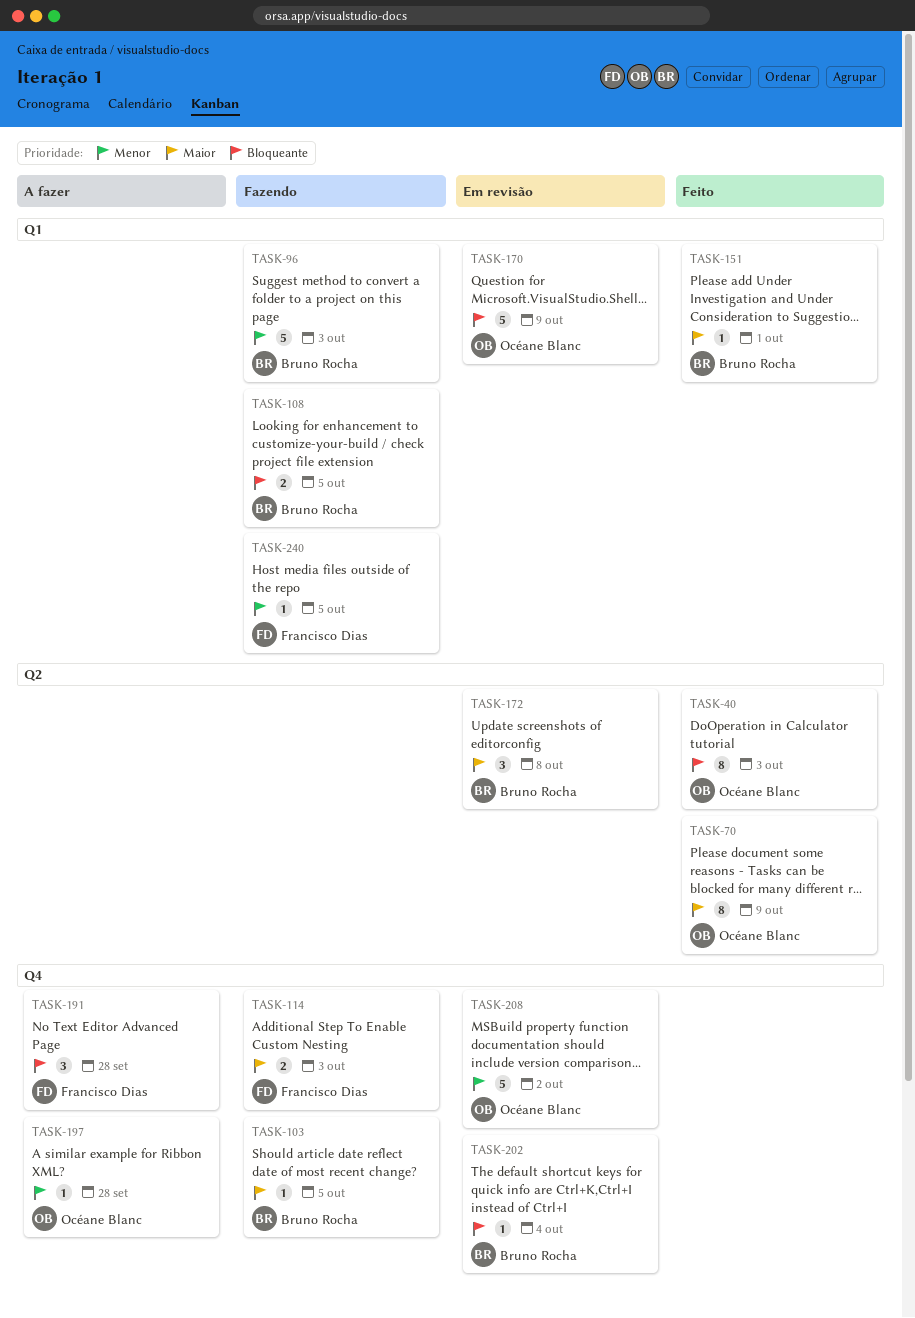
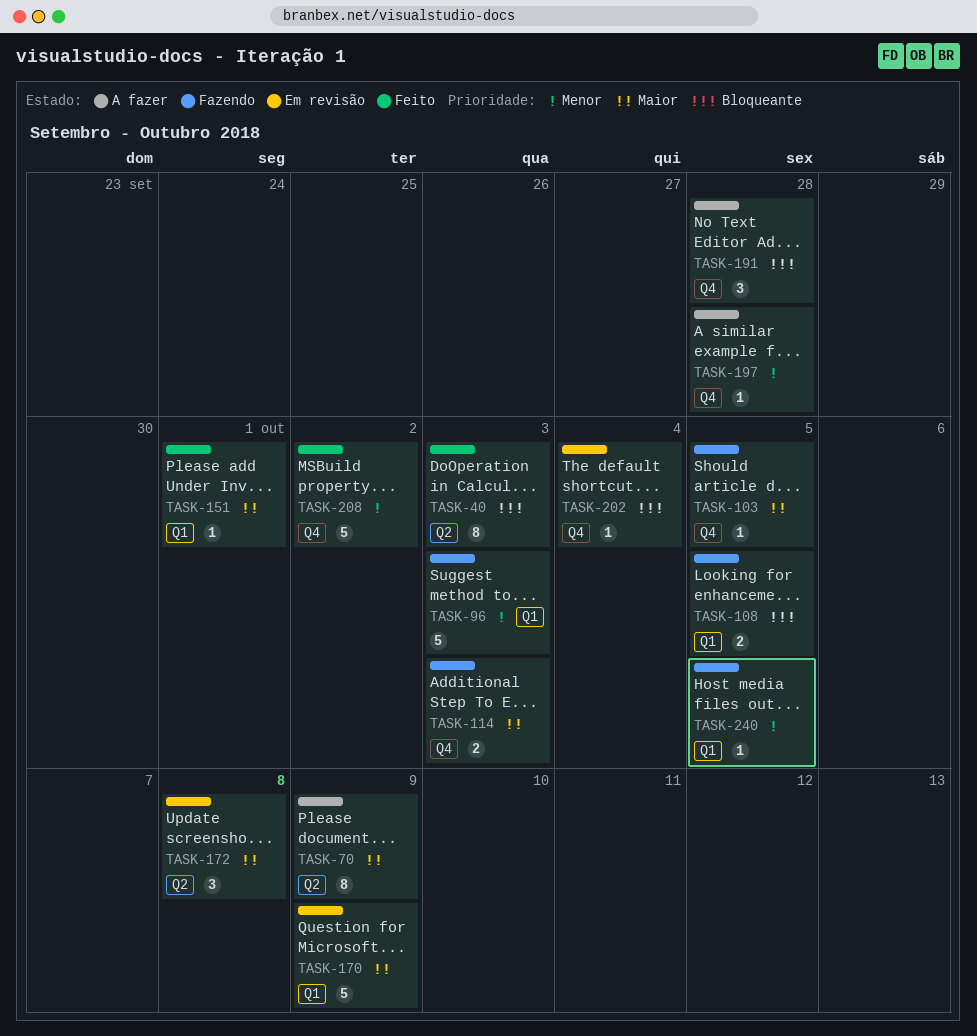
TASK-70, status: Feito -> A fazer
TASK-170, priority: Bloqueante -> Maior
TASK-208, status: Em revisão -> Feito

